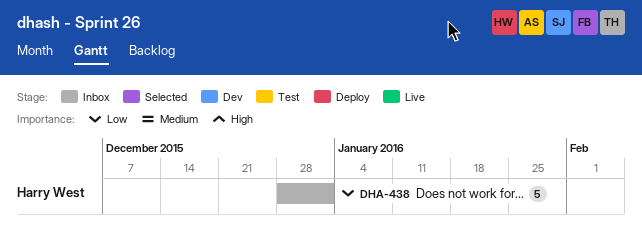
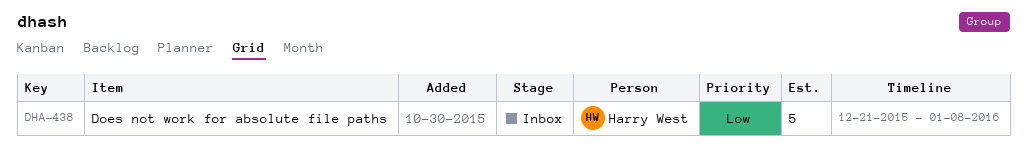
DHA-438, start: Dec 28 -> Dec 21
DHA-438, due: Jan 1 -> Jan 8

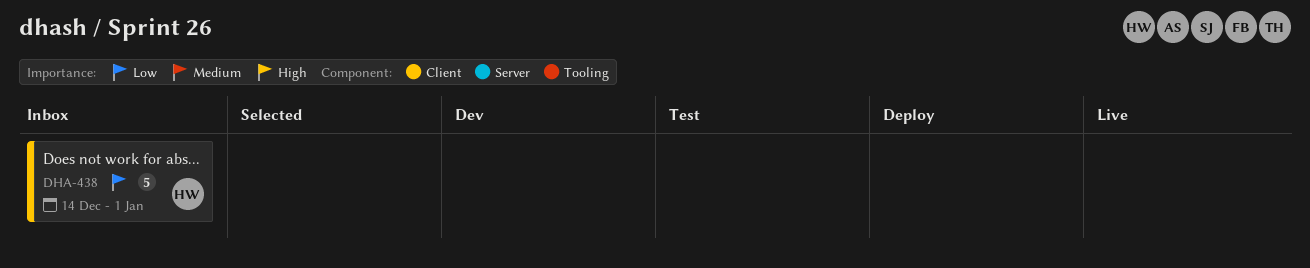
DHA-438, start: Dec 21 -> Dec 14
DHA-438, due: Jan 8 -> Jan 1

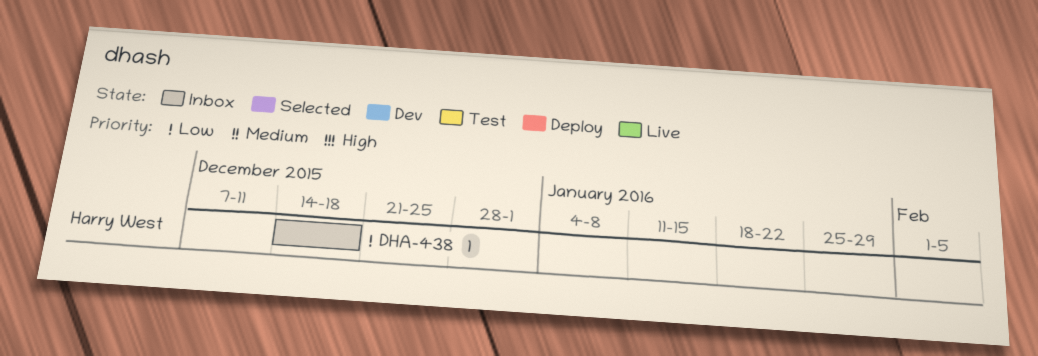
DHA-438, estimate: 5 -> 1
DHA-438, due: Jan 1 -> Dec 18

